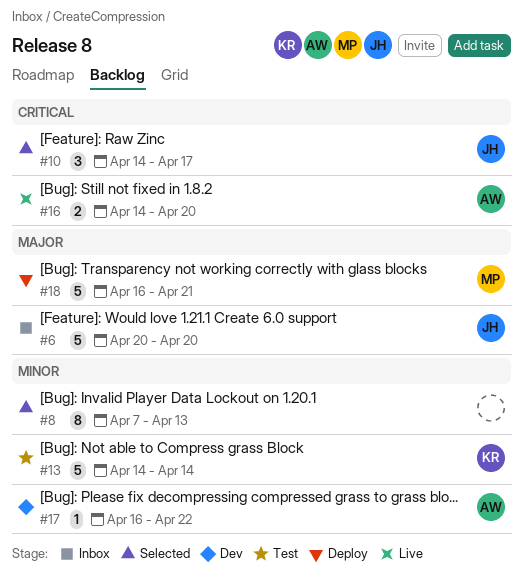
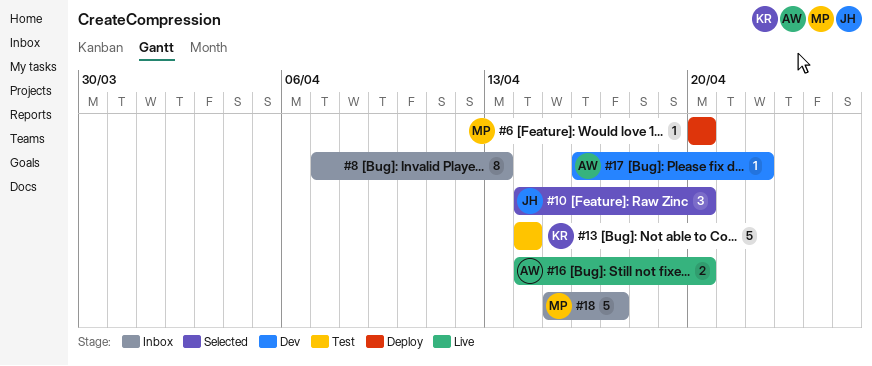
#6, status: Inbox -> Deploy
#6, owner: JH -> MP
#6, estimate: 5 -> 1
#8, status: Selected -> Inbox
#10, due: Apr 17 -> Apr 20
#18, status: Deploy -> Inbox
#18, start: Apr 16 -> Apr 15
#18, due: Apr 21 -> Apr 17

